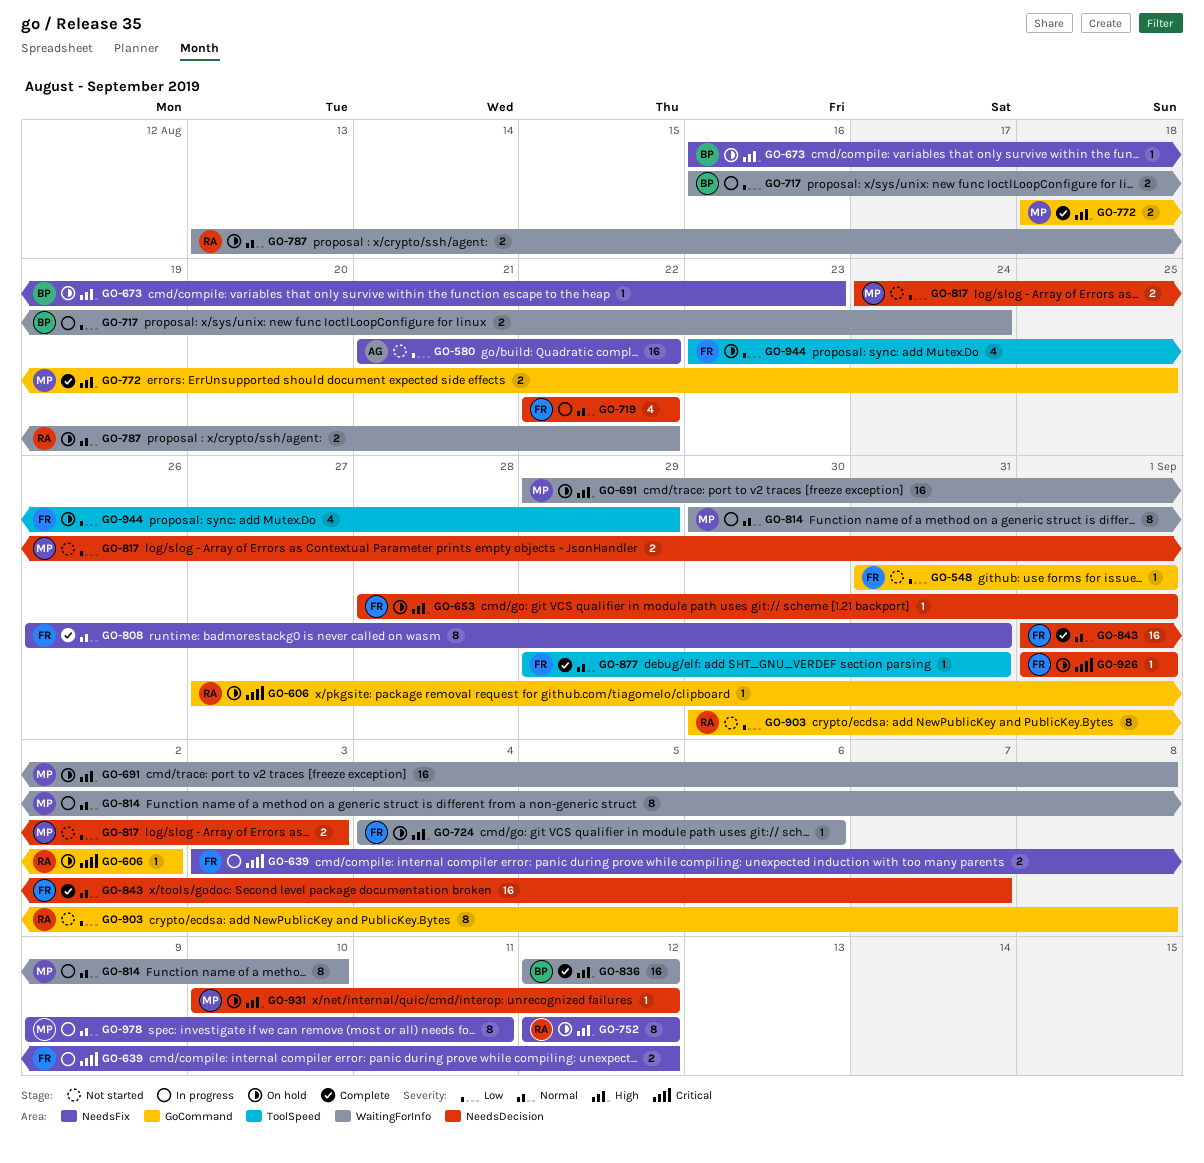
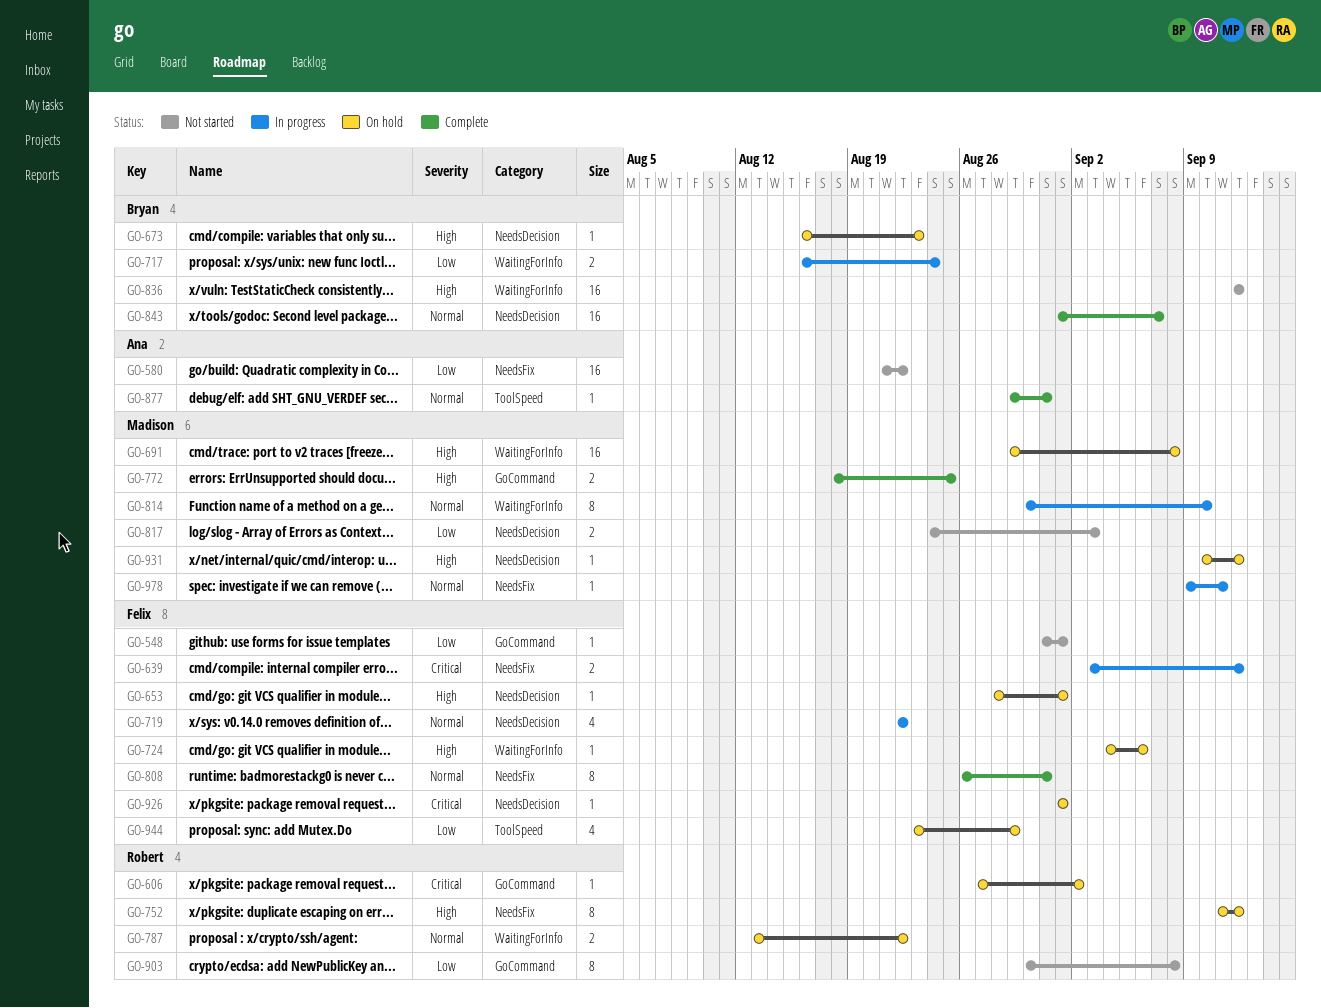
GO-673, label: NeedsFix -> NeedsDecision
GO-752, start: Sep 12 -> Sep 11
GO-836, status: Complete -> Not started
GO-843, owner: Felix -> Bryan
GO-877, owner: Felix -> Ana
GO-978, estimate: 8 -> 1

